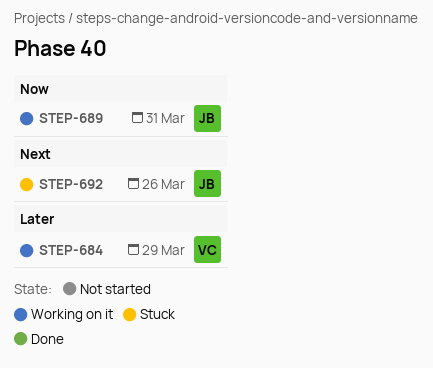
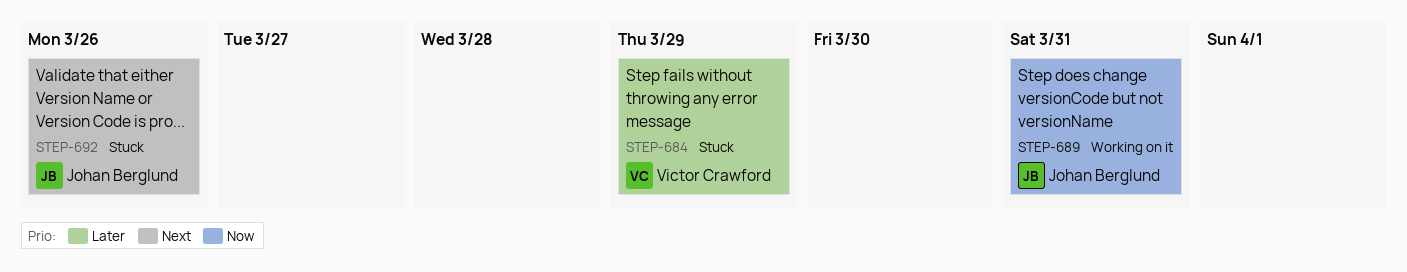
STEP-684, status: Working on it -> Stuck

